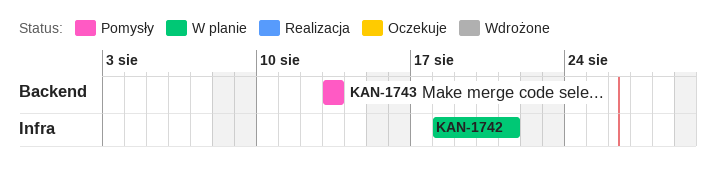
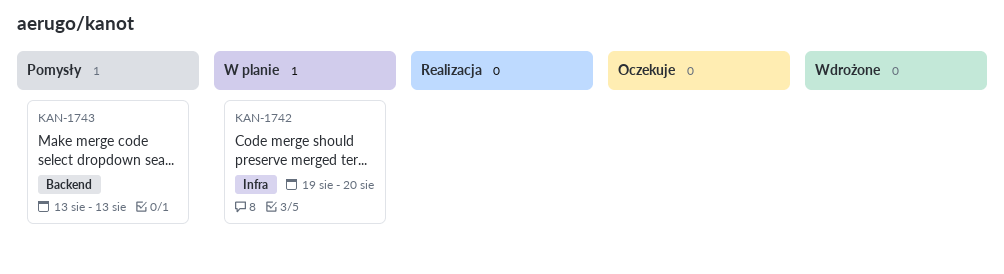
KAN-1742, start: Aug 18 -> Aug 19
KAN-1742, due: Aug 21 -> Aug 20

